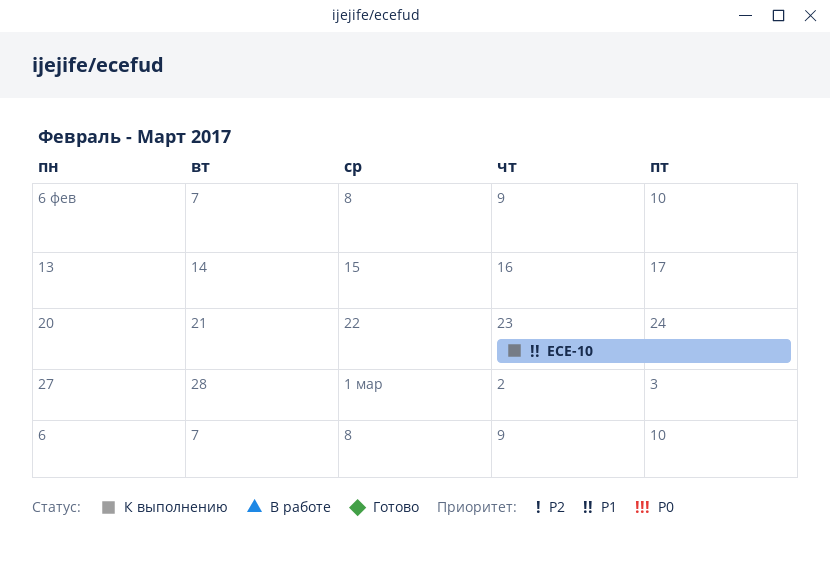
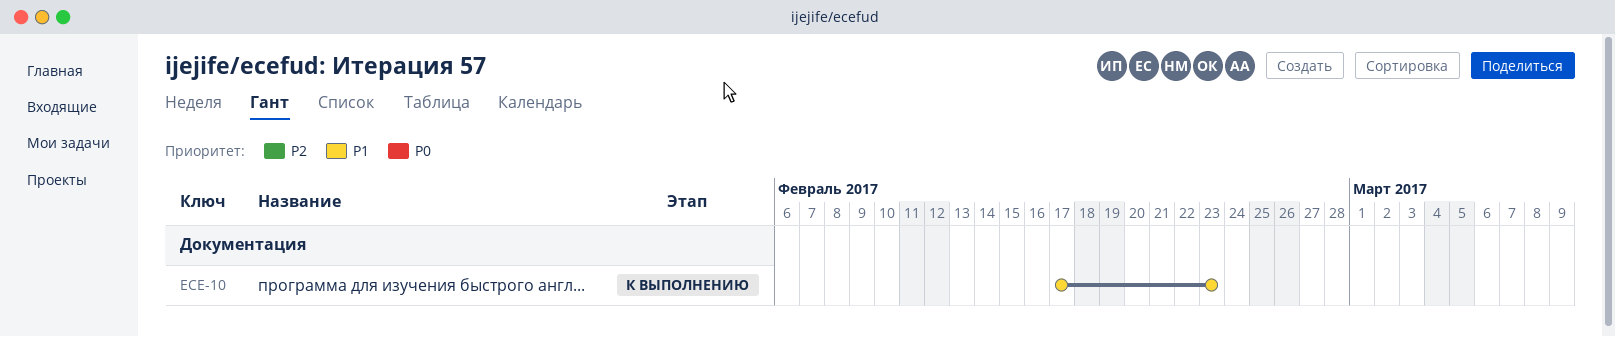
ECE-10, start: Feb 23 -> Feb 17
ECE-10, due: Feb 24 -> Feb 23

